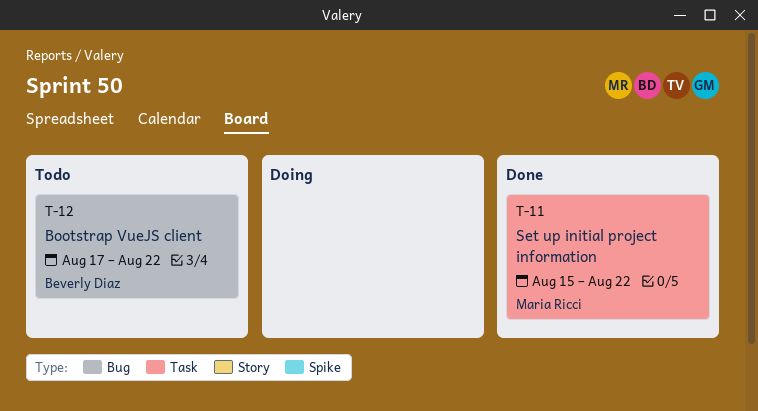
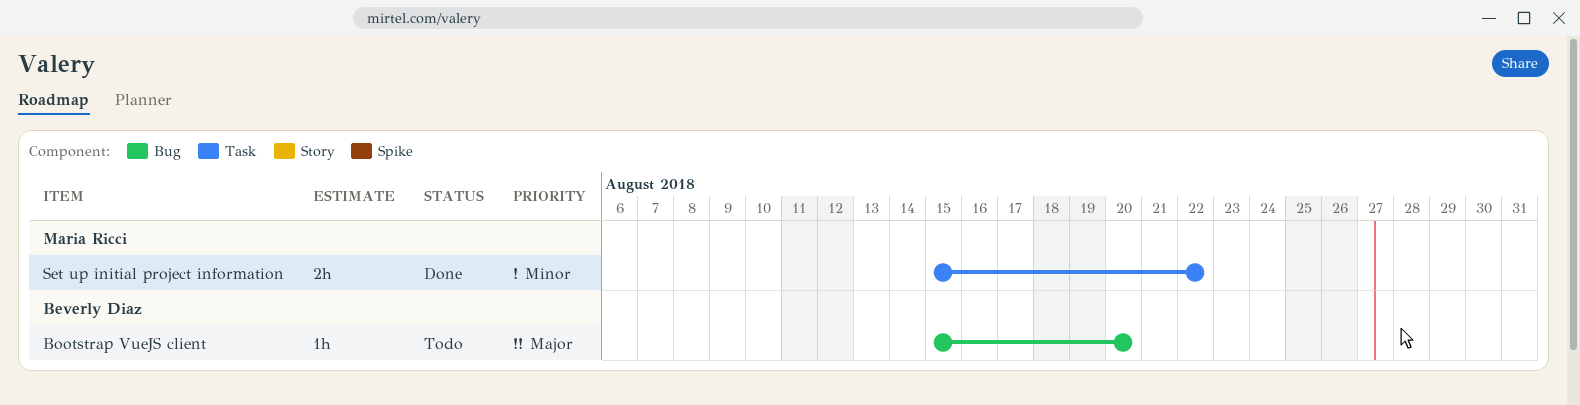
Bootstrap VueJS client, start: Aug 17 -> Aug 15
Bootstrap VueJS client, due: Aug 22 -> Aug 20

